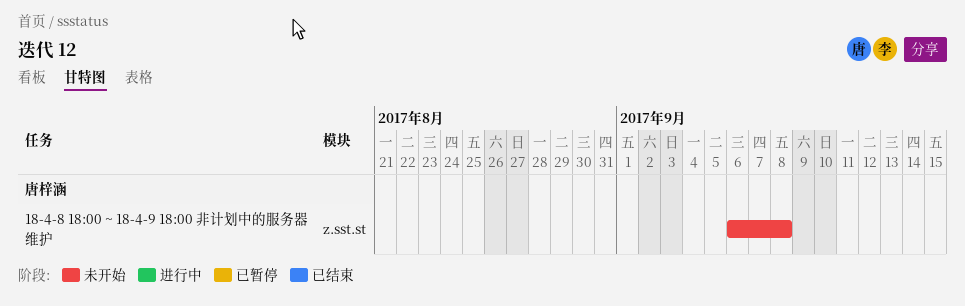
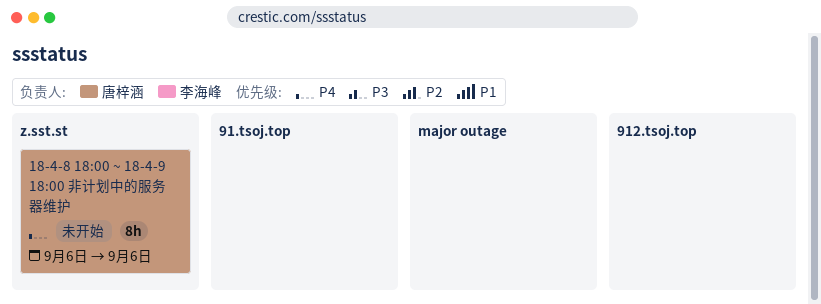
18-4-8 18:00 ~ 18-4-9 18:00 非计划中的服务器维护, due: Sep 8 -> Sep 6

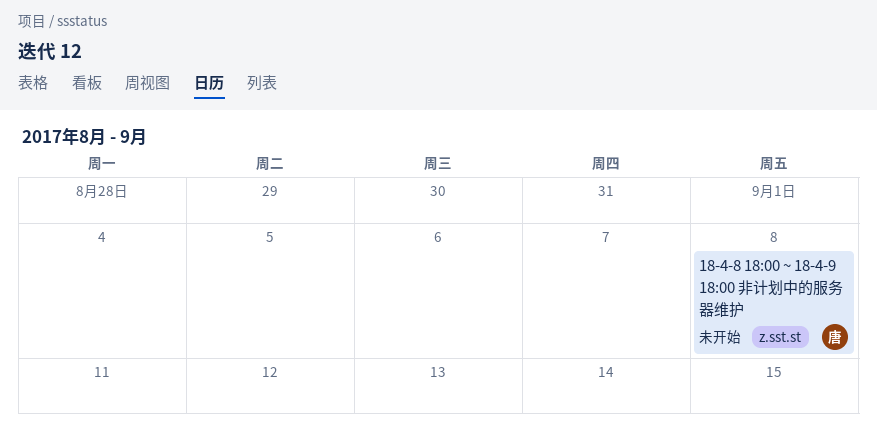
18-4-8 18:00 ~ 18-4-9 18:00 非计划中的服务器维护, due: Sep 6 -> Sep 8

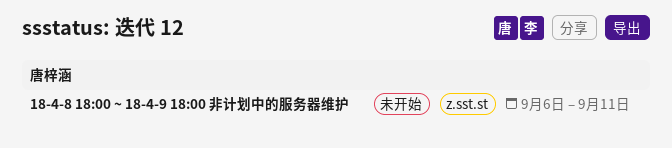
18-4-8 18:00 ~ 18-4-9 18:00 非计划中的服务器维护, due: Sep 8 -> Sep 11

